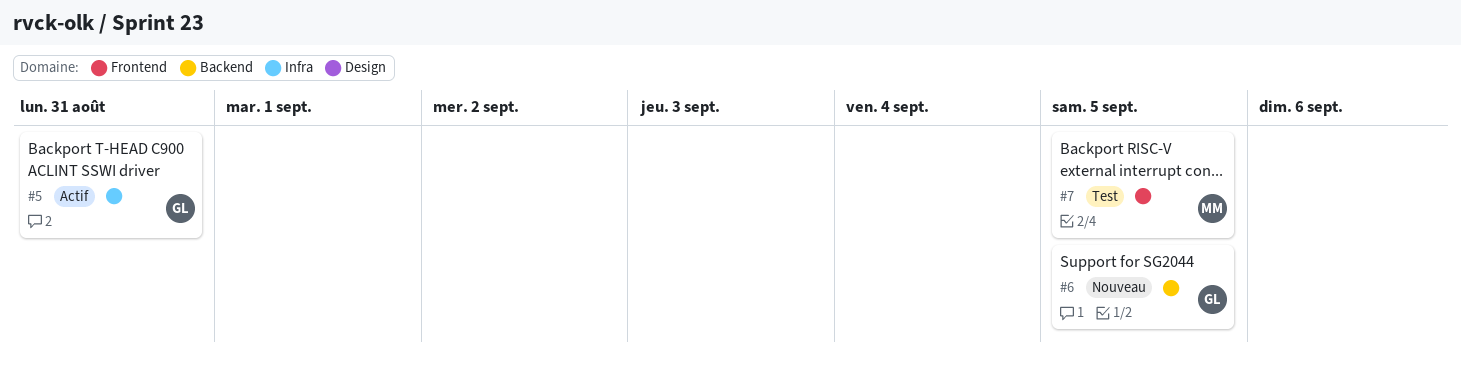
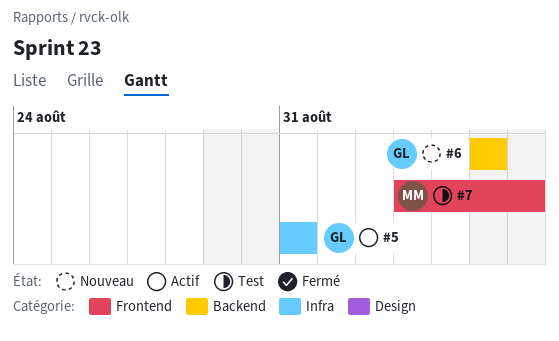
#7, due: Sep 5 -> Sep 6

